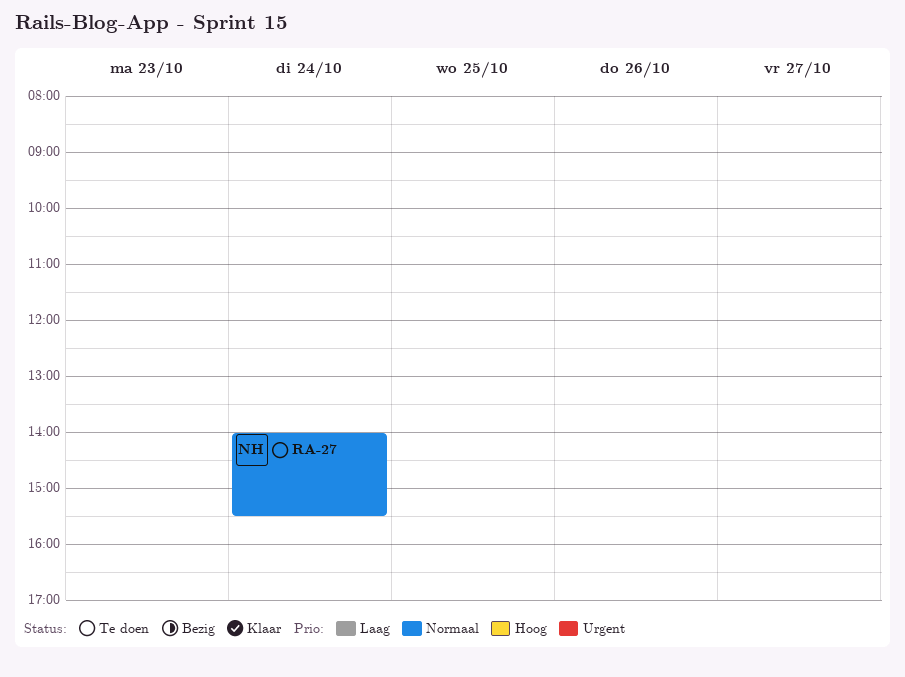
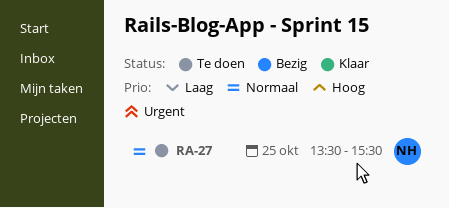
RA-27, day: Oct 24 -> Oct 25
RA-27, begins: 14:00 -> 13:30

